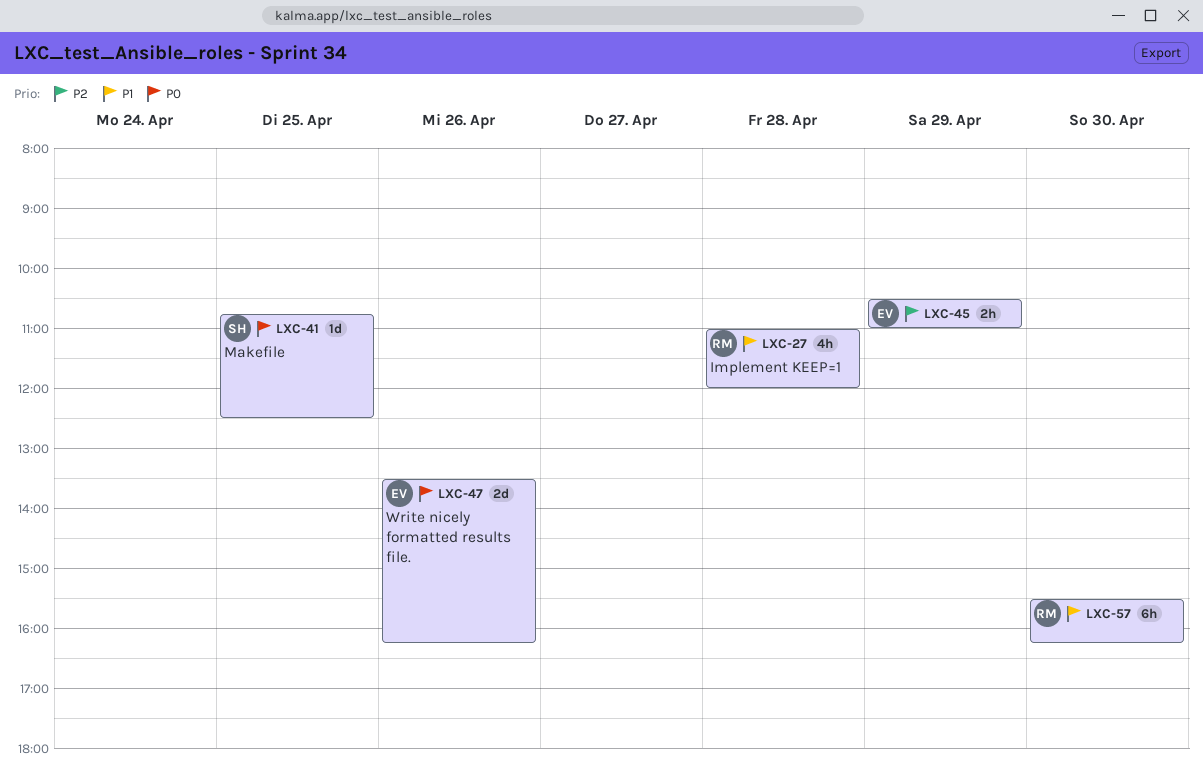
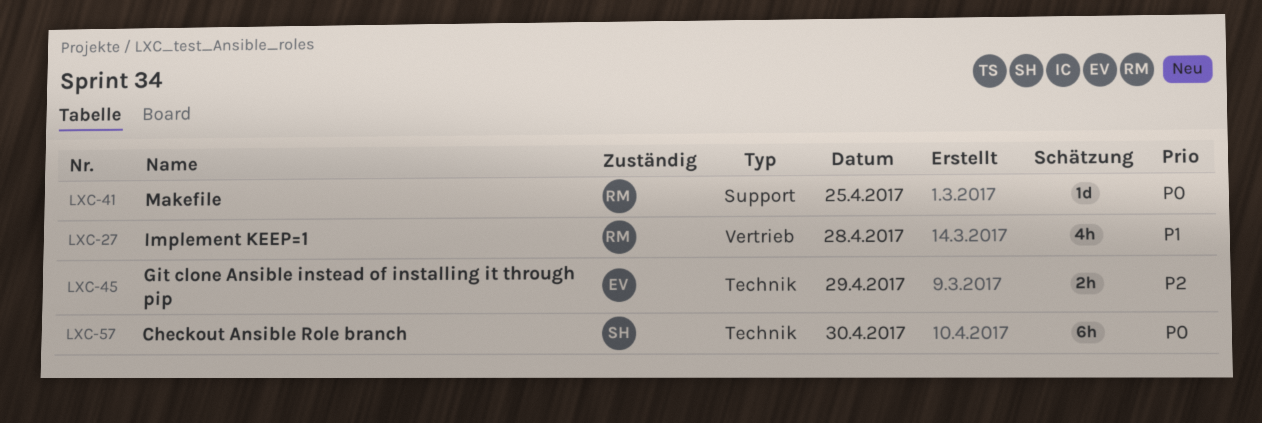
LXC-41, owner: SH -> RM
LXC-47: present -> none
LXC-57, owner: RM -> SH
LXC-57, priority: P1 -> P0

